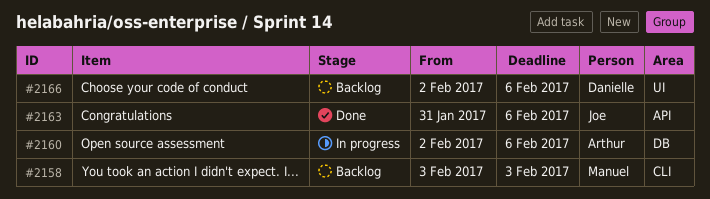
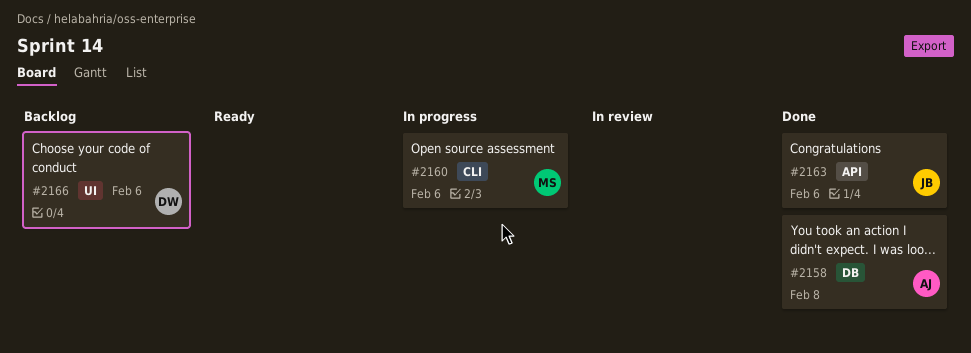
#2158, status: Backlog -> Done
#2158, owner: Manuel -> Arthur
#2158, label: CLI -> DB
#2158, due: Feb 3 -> Feb 8
#2160, owner: Arthur -> Manuel
#2160, label: DB -> CLI

